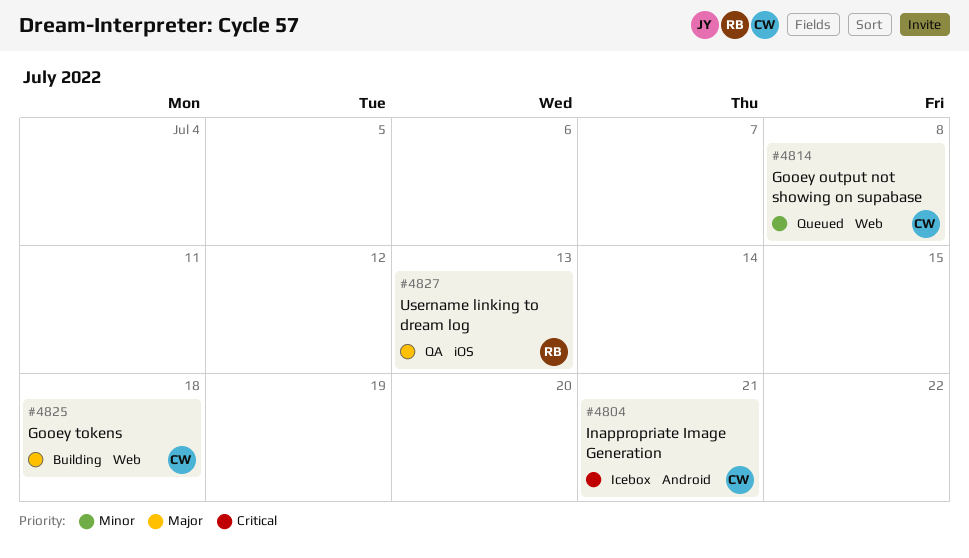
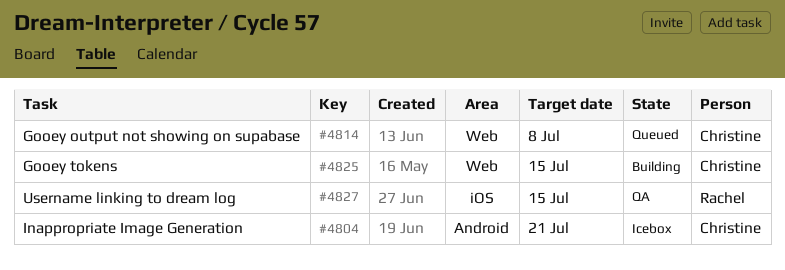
#4825, due: Jul 18 -> Jul 15
#4827, due: Jul 13 -> Jul 15

